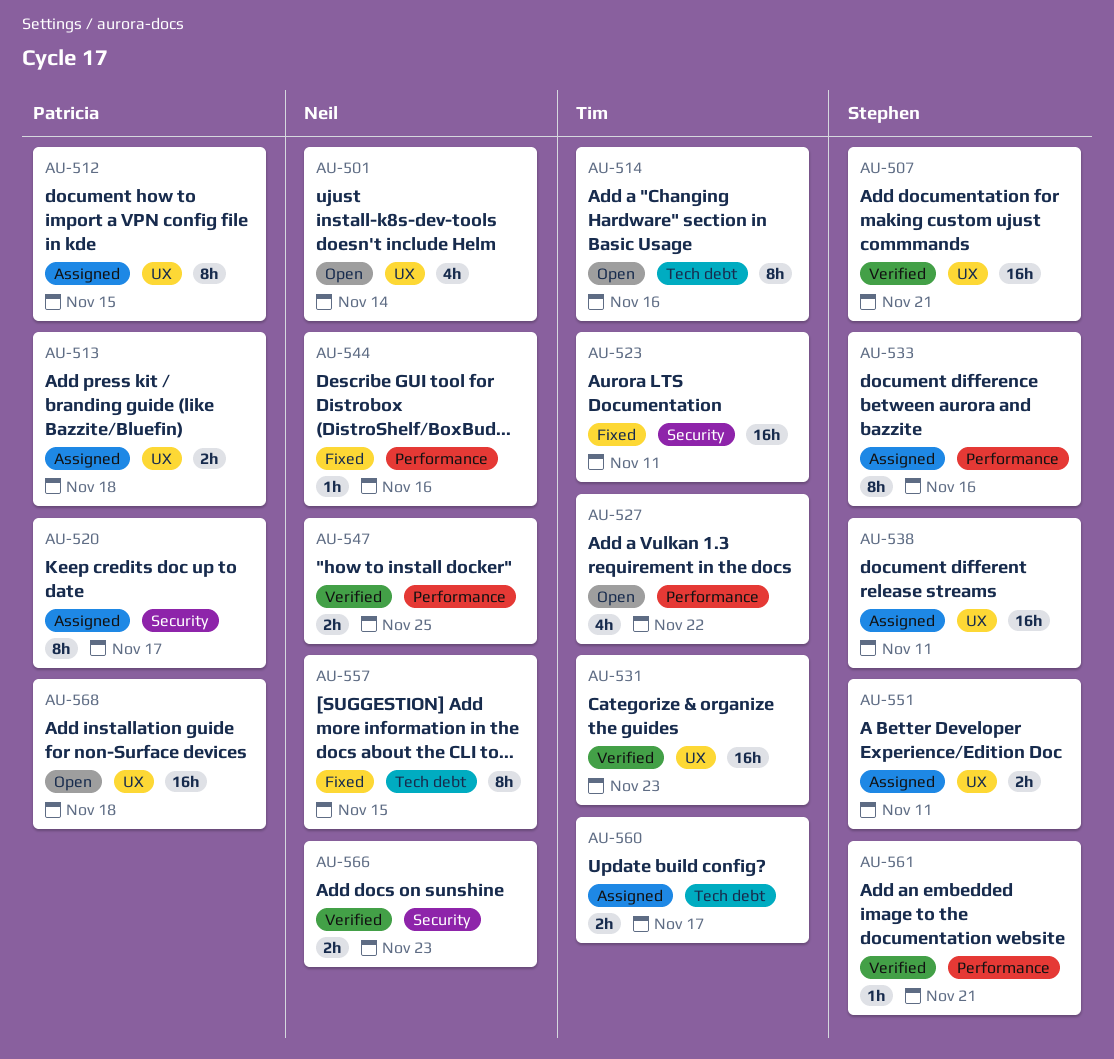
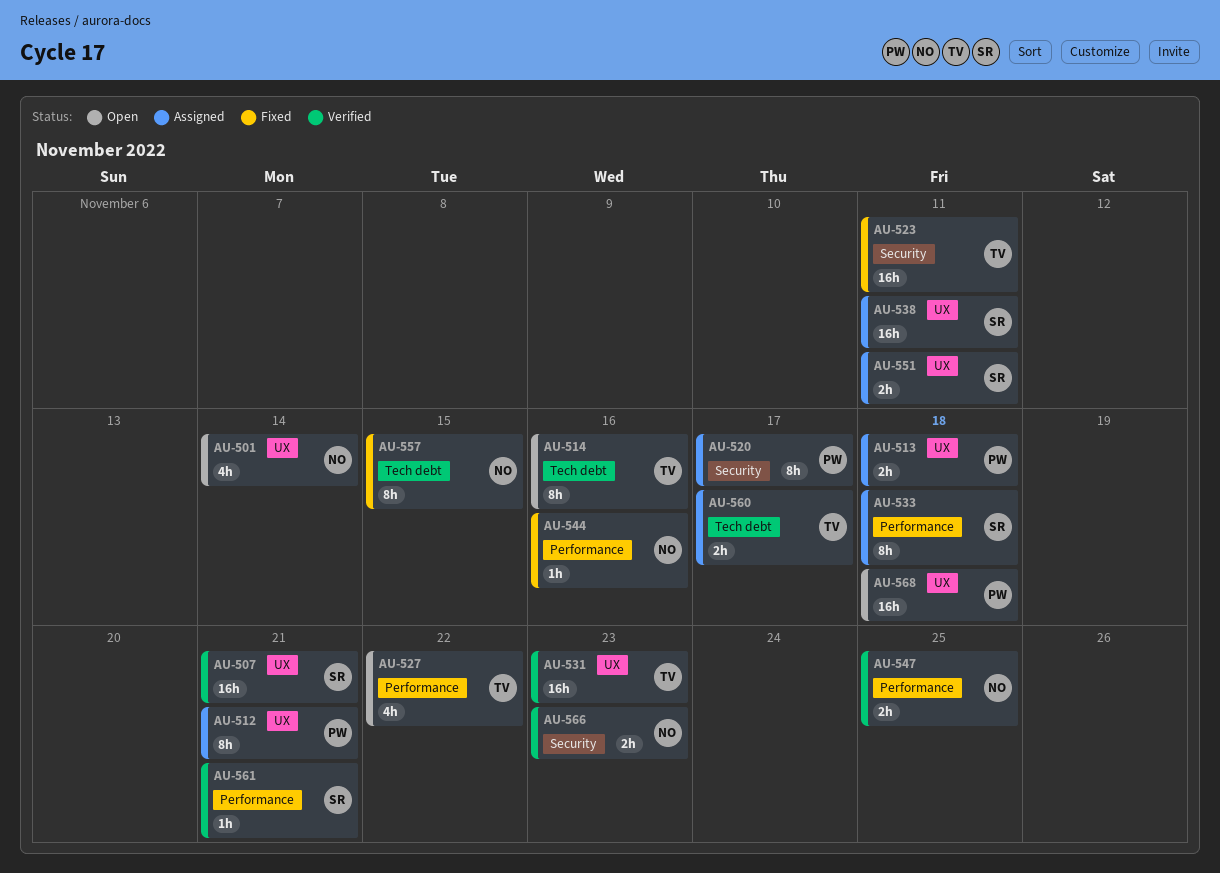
AU-512, due: Nov 15 -> Nov 21
AU-533, due: Nov 16 -> Nov 18

